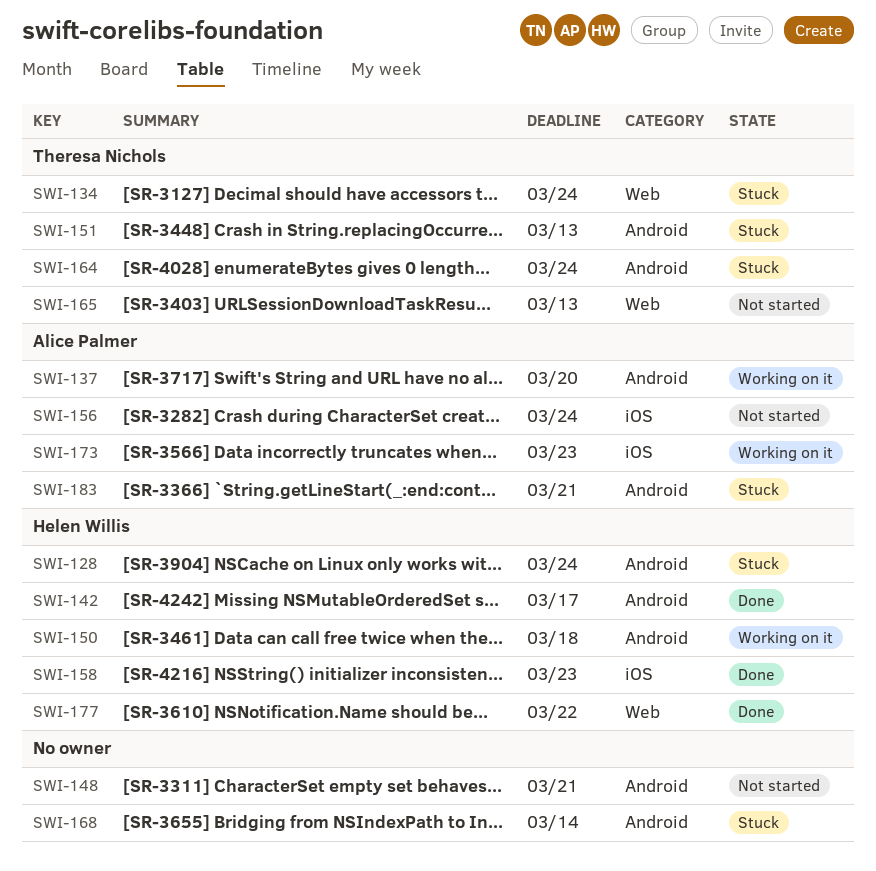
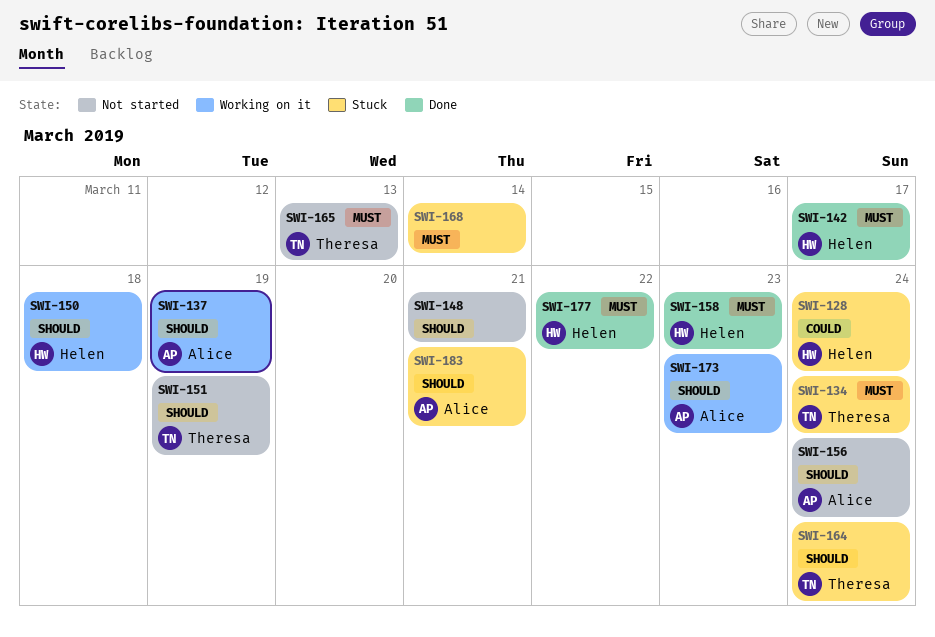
SWI-137, due: Mar 20 -> Mar 19
SWI-151, status: Stuck -> Not started
SWI-151, due: Mar 13 -> Mar 19

